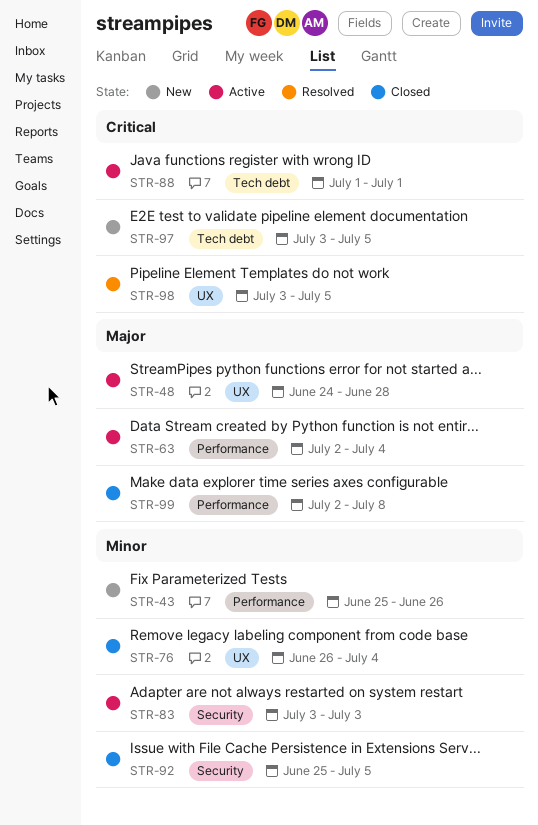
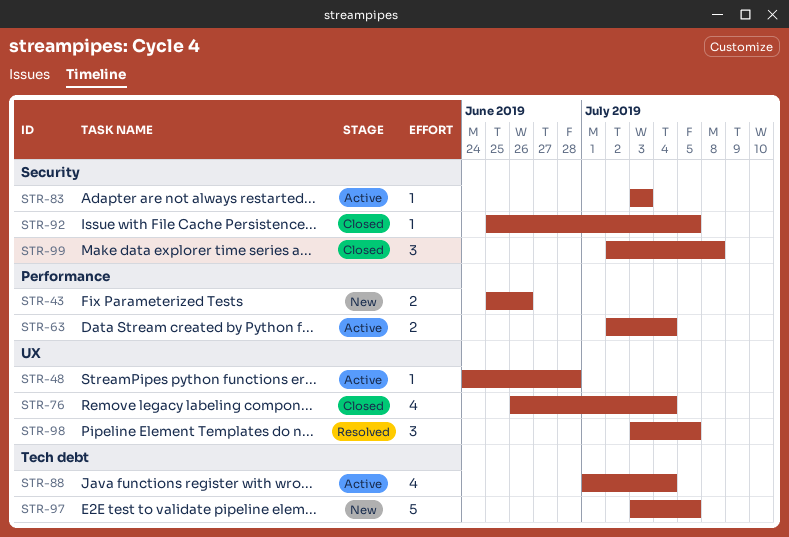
STR-88, due: Jul 1 -> Jul 4
STR-99, label: Performance -> Security

